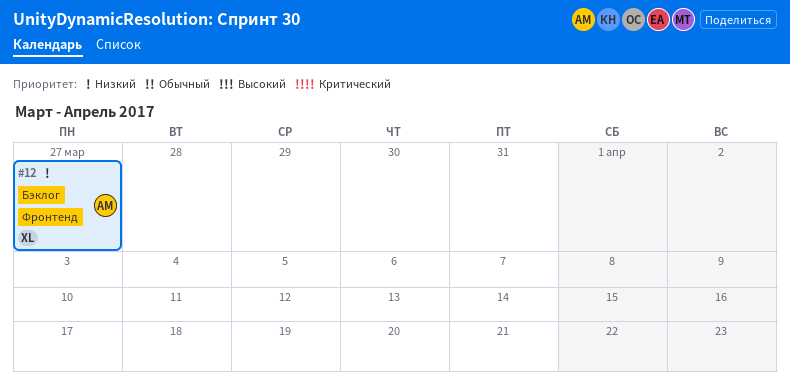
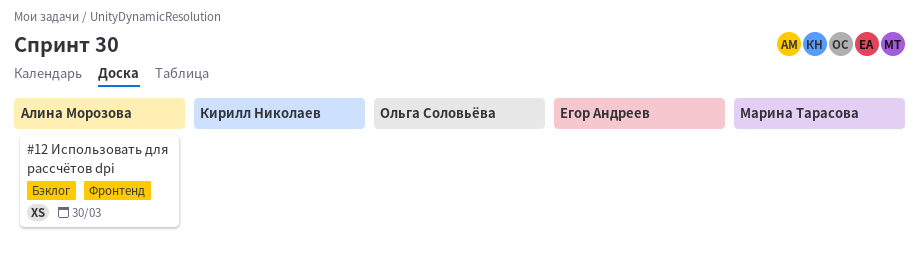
#12, estimate: XL -> XS
#12, due: Mar 27 -> Mar 30

